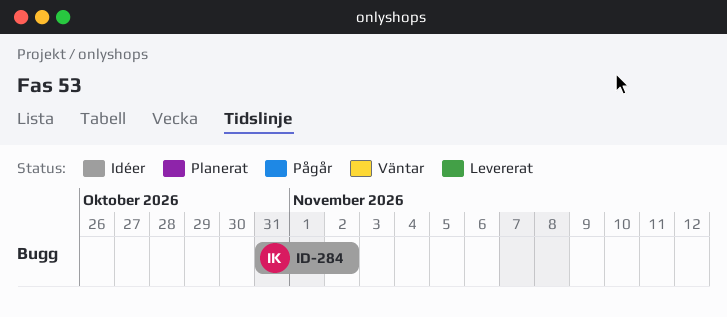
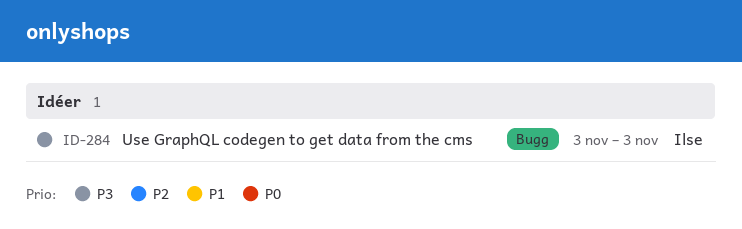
ID-284, start: Oct 31 -> Nov 3
ID-284, due: Nov 2 -> Nov 3

